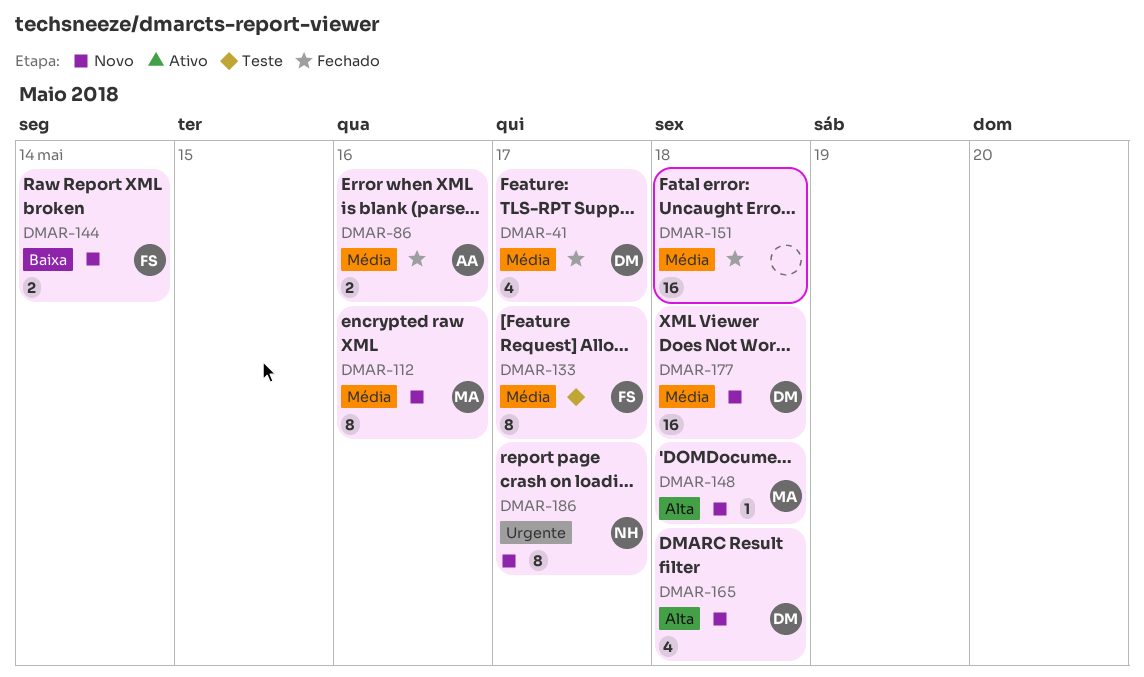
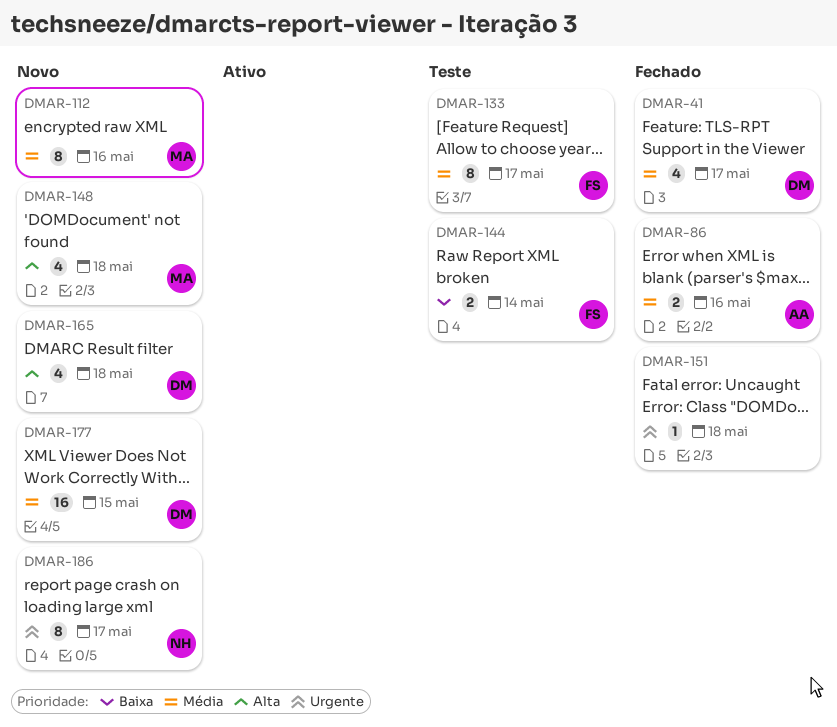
DMAR-144, status: Novo -> Teste
DMAR-148, estimate: 1 -> 4
DMAR-151, priority: Média -> Urgente
DMAR-151, estimate: 16 -> 1
DMAR-177, due: May 18 -> May 15

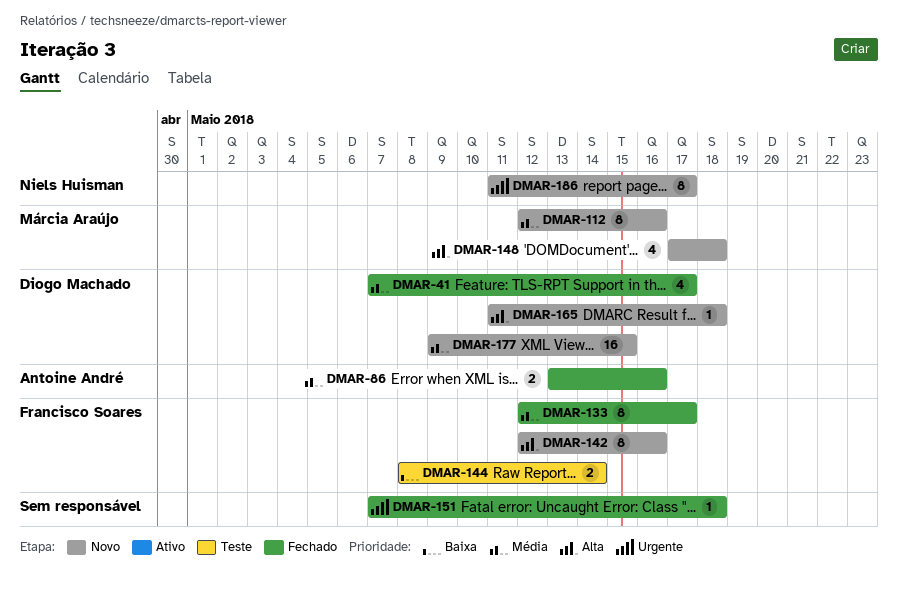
DMAR-133, status: Teste -> Fechado
DMAR-142: none -> present
DMAR-165, estimate: 4 -> 1

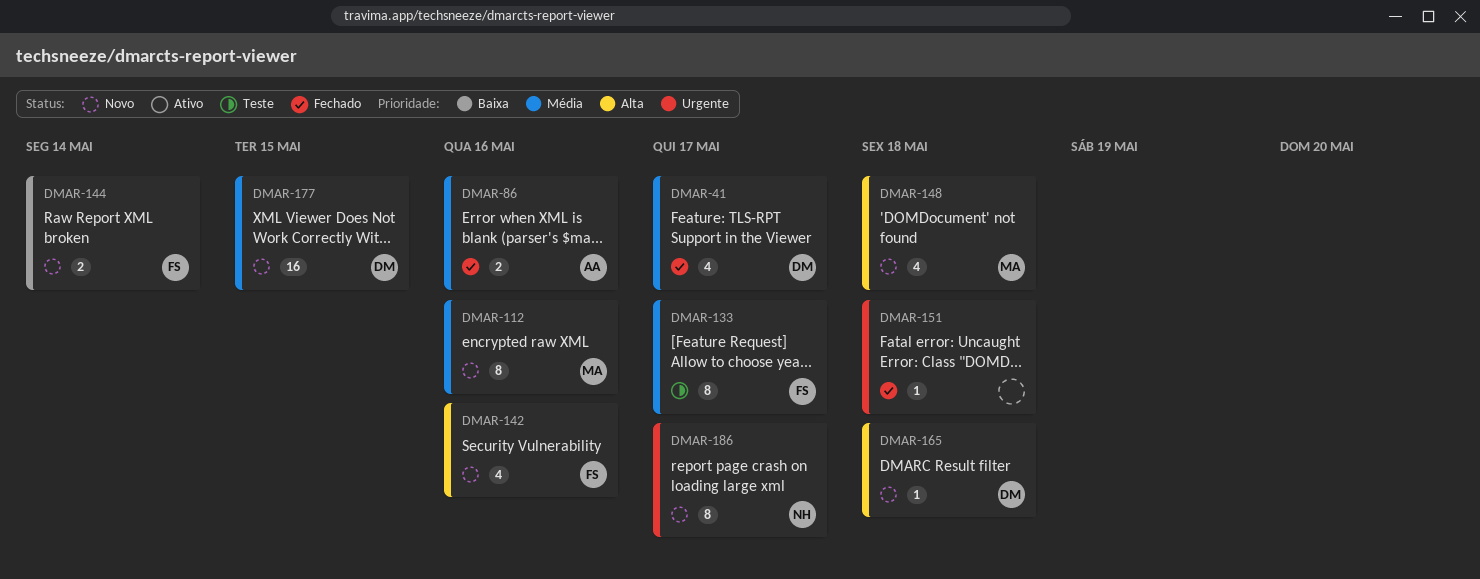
DMAR-133, status: Fechado -> Teste
DMAR-142, estimate: 8 -> 4
DMAR-144, status: Teste -> Novo

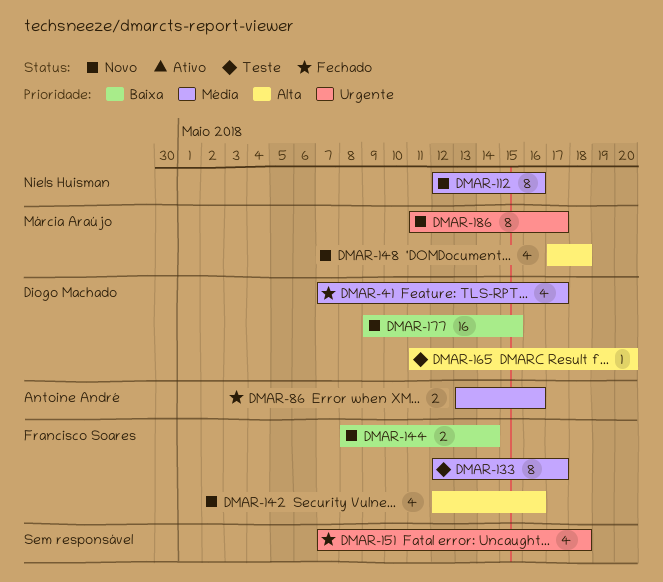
DMAR-112, owner: Márcia Araújo -> Niels Huisman
DMAR-151, estimate: 1 -> 4
DMAR-165, status: Novo -> Teste
DMAR-165, due: May 18 -> May 20
DMAR-177, priority: Média -> Baixa
DMAR-186, owner: Niels Huisman -> Márcia Araújo

